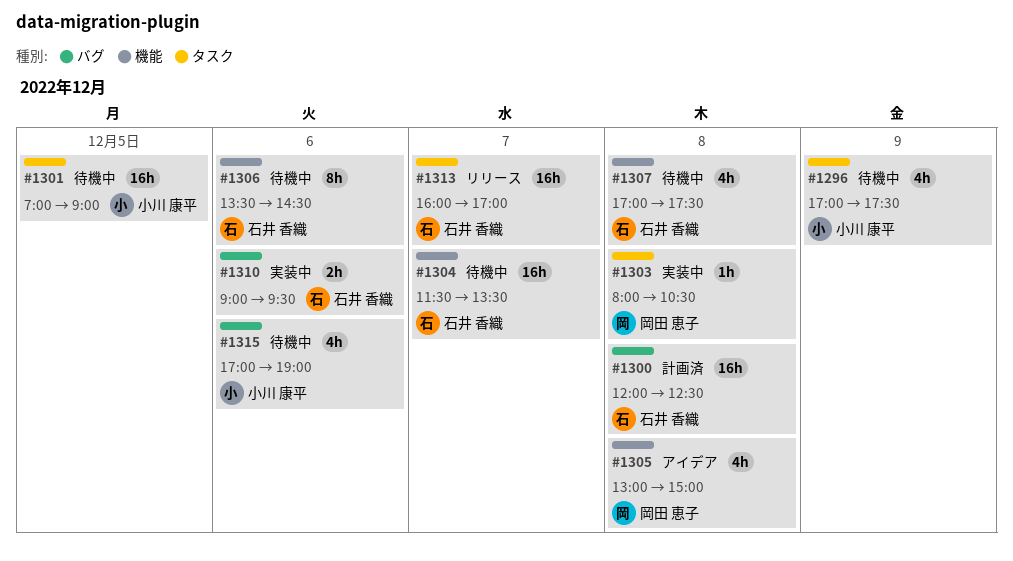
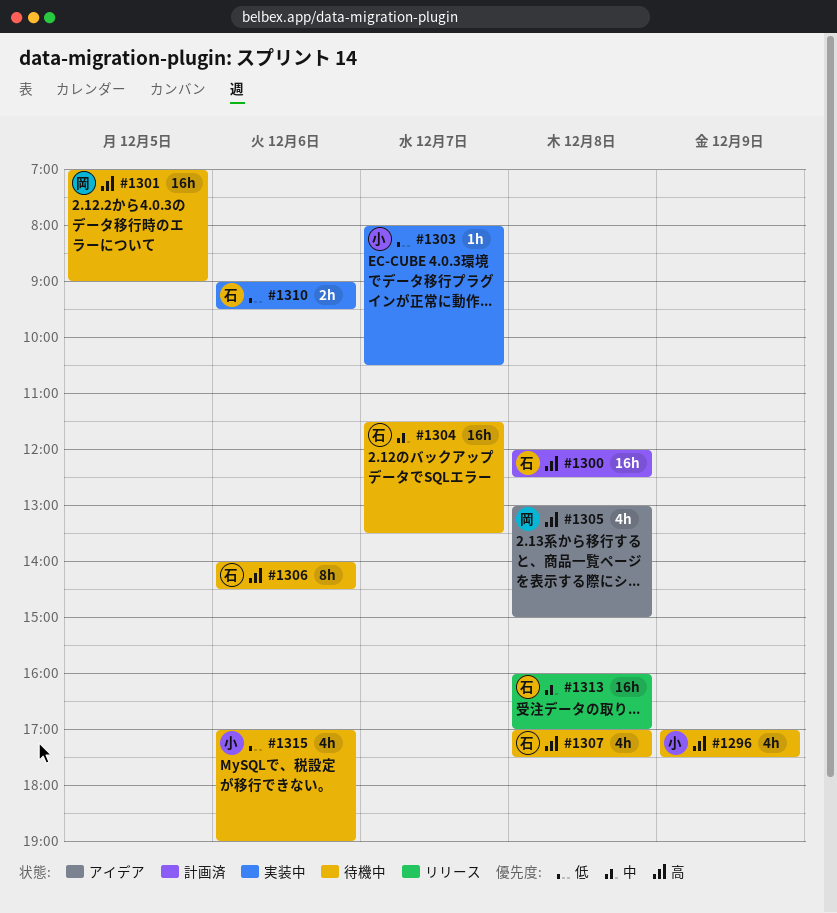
#1301, owner: 小川 康平 -> 岡田 恵子
#1303, owner: 岡田 恵子 -> 小川 康平
#1303, day: Dec 8 -> Dec 7
#1306, begins: 13:30 -> 14:00
#1313, day: Dec 7 -> Dec 8

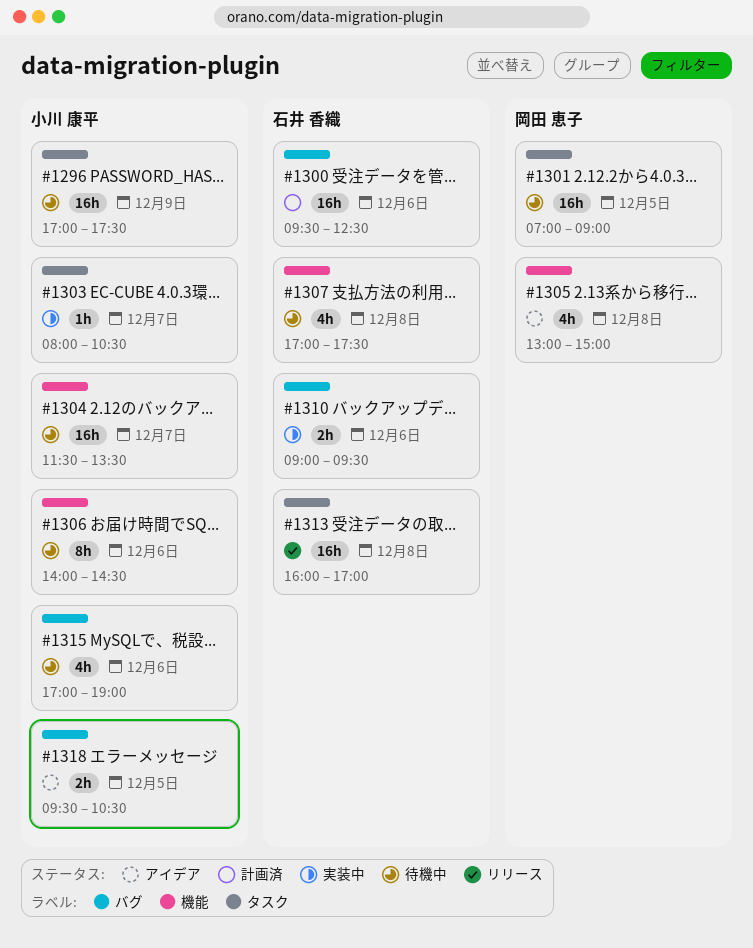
#1296, estimate: 4h -> 16h
#1300, day: Dec 8 -> Dec 6
#1300, begins: 12:00 -> 09:30
#1304, owner: 石井 香織 -> 小川 康平
#1306, owner: 石井 香織 -> 小川 康平
#1318: none -> present

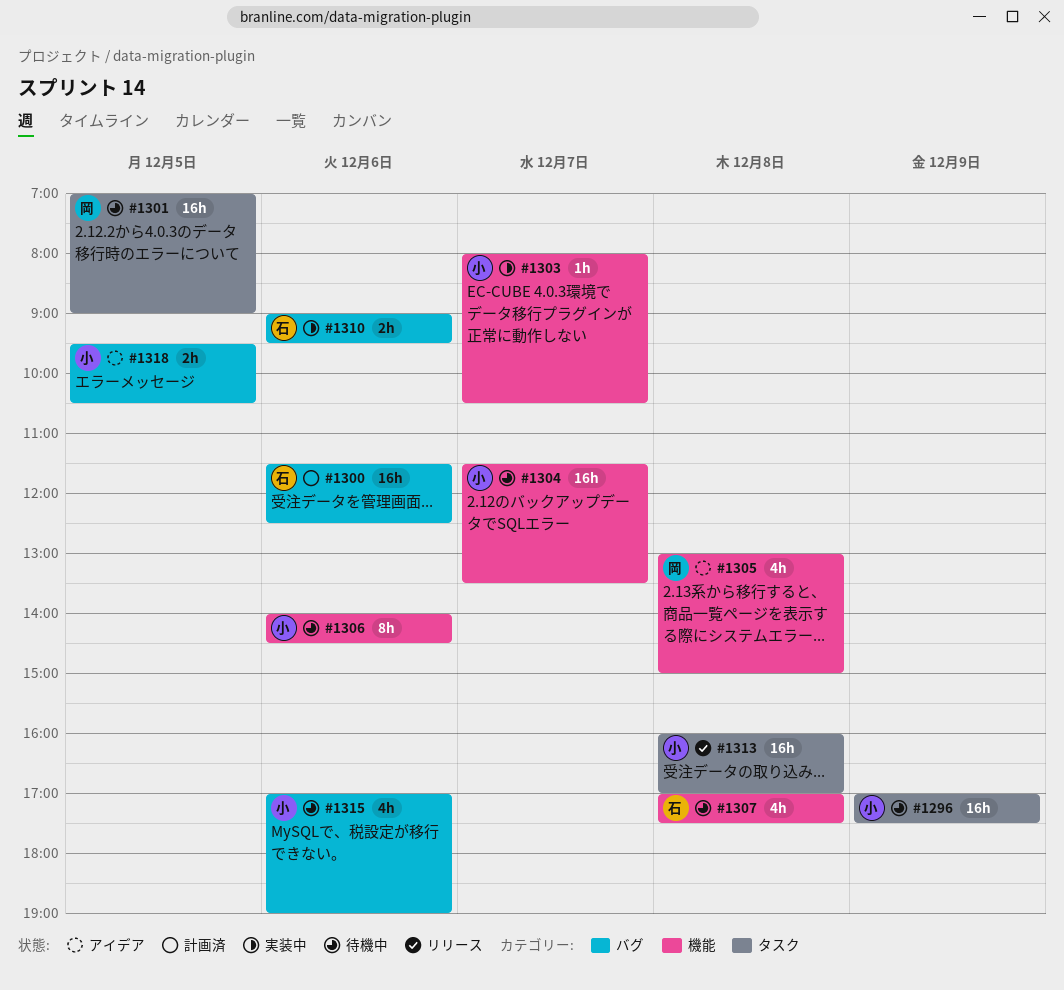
#1300, begins: 09:30 -> 11:30
#1303, label: タスク -> 機能
#1313, owner: 石井 香織 -> 小川 康平

